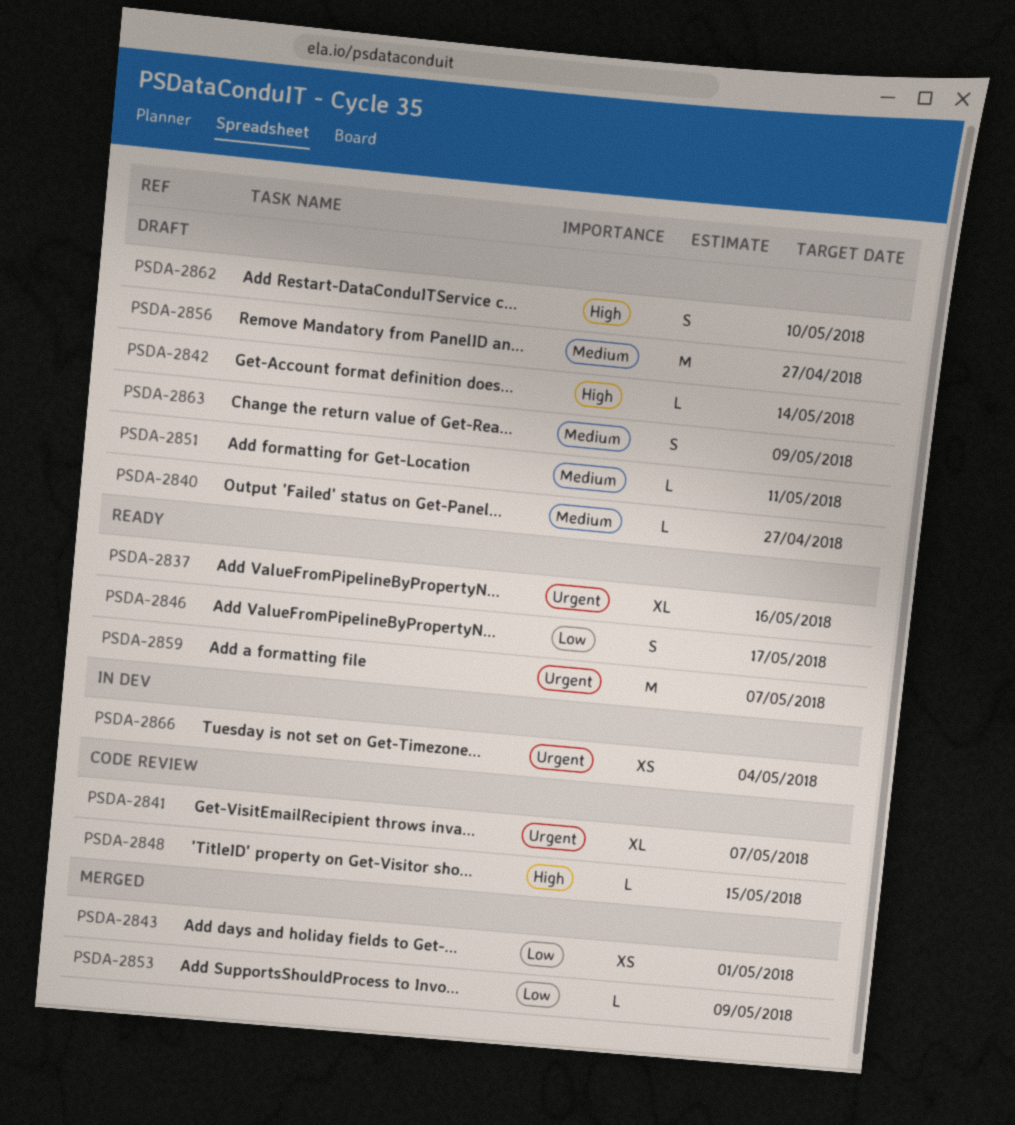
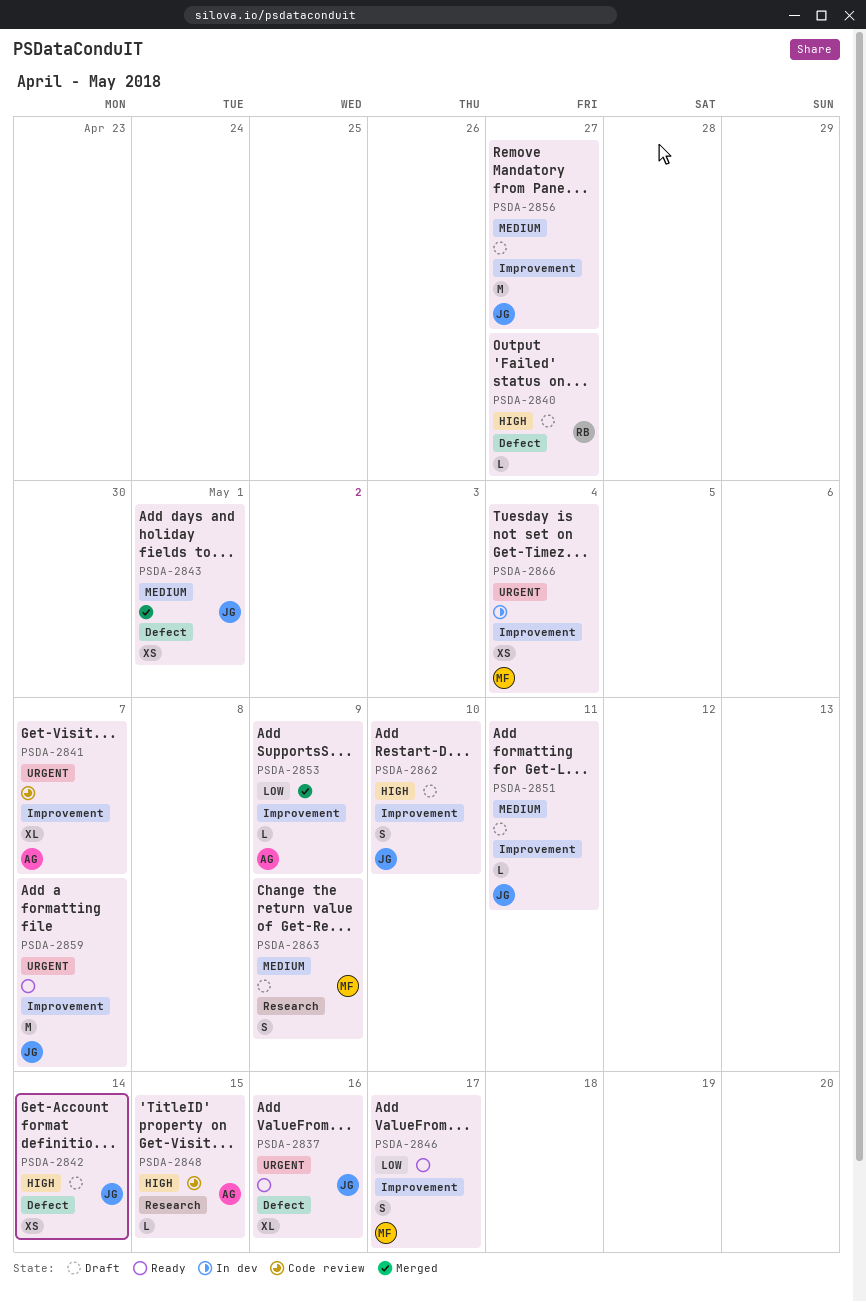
PSDA-2840, priority: Medium -> High
PSDA-2842, estimate: L -> XS
PSDA-2843, priority: Low -> Medium

